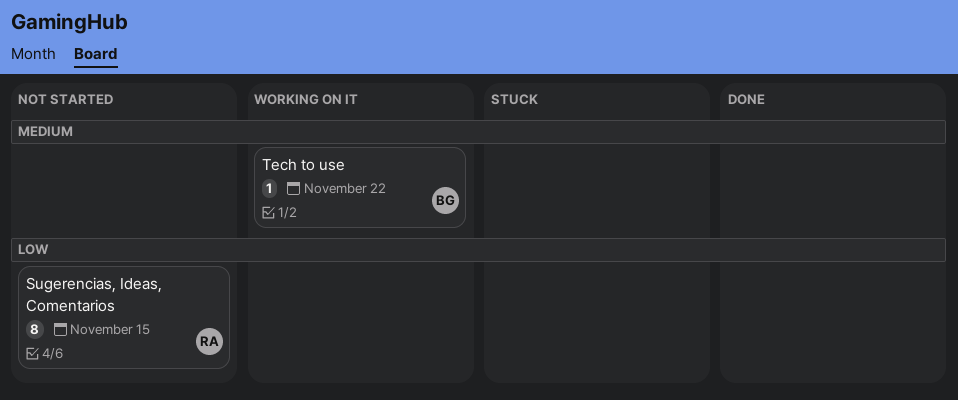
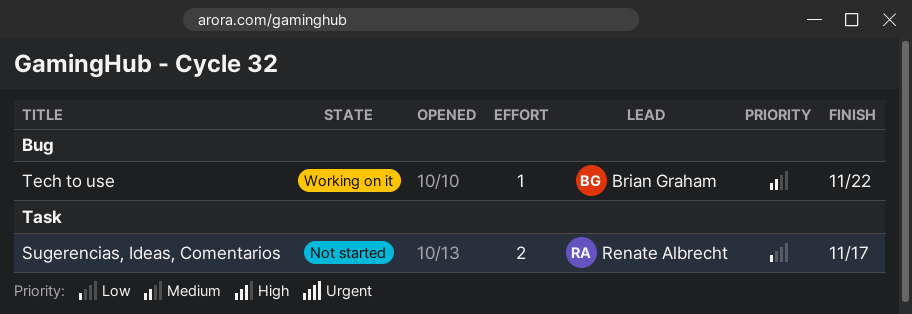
Sugerencias, Ideas, Comentarios, estimate: 8 -> 2
Sugerencias, Ideas, Comentarios, due: Nov 15 -> Nov 17

